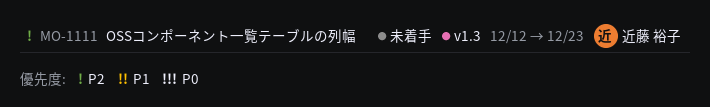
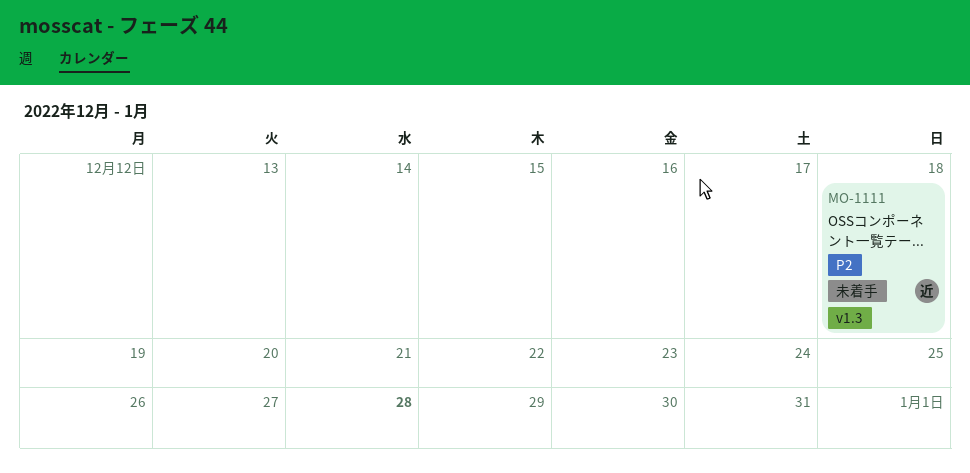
MO-1111, due: Dec 23 -> Dec 18

